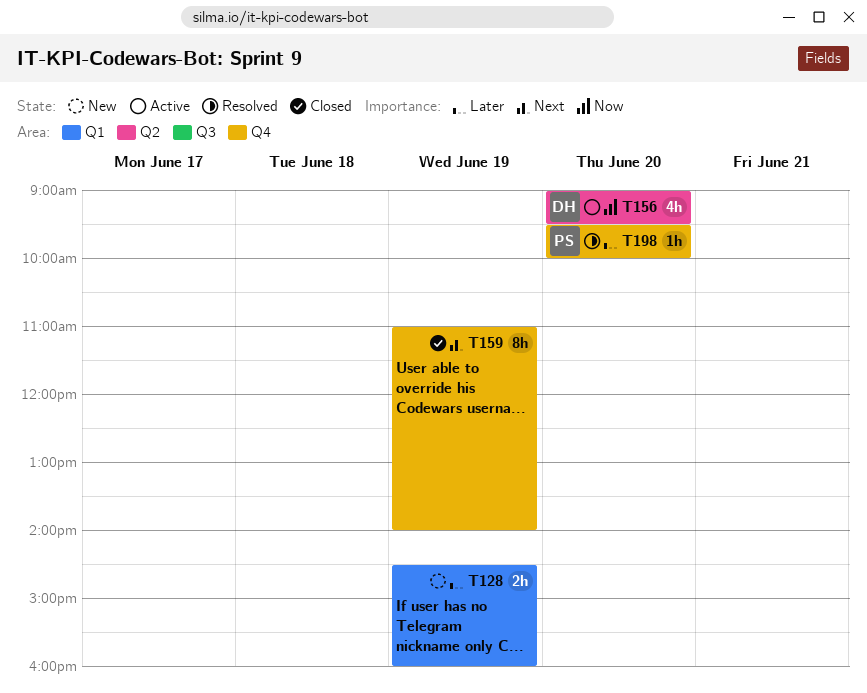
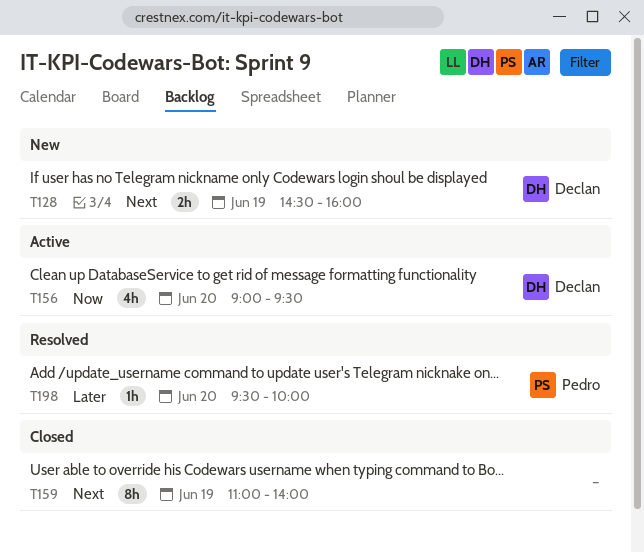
T128, owner: none -> Declan
T128, priority: Later -> Next

